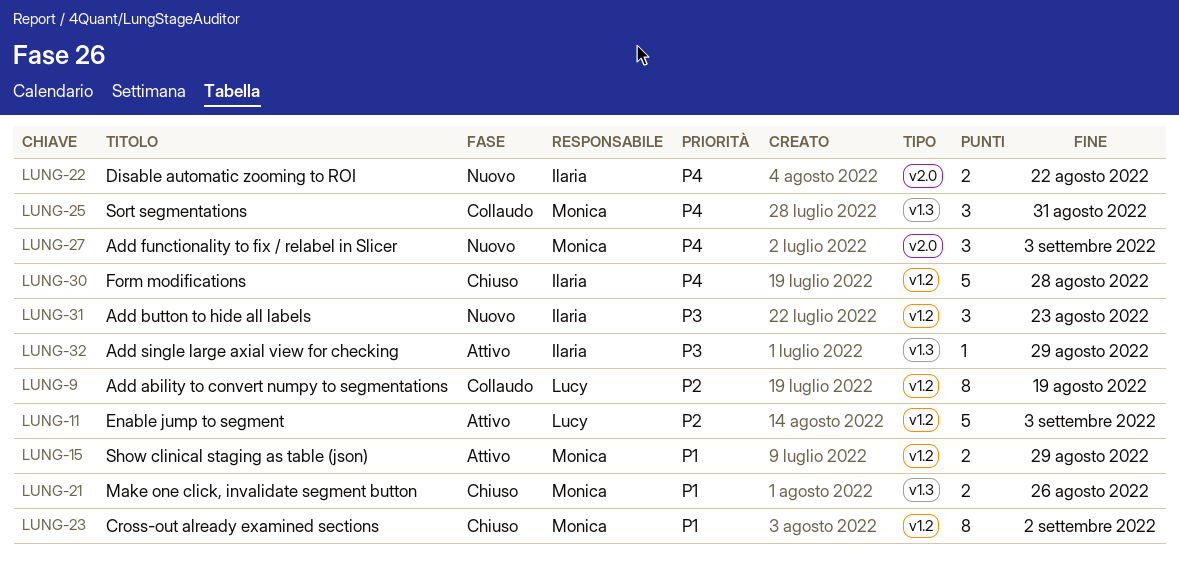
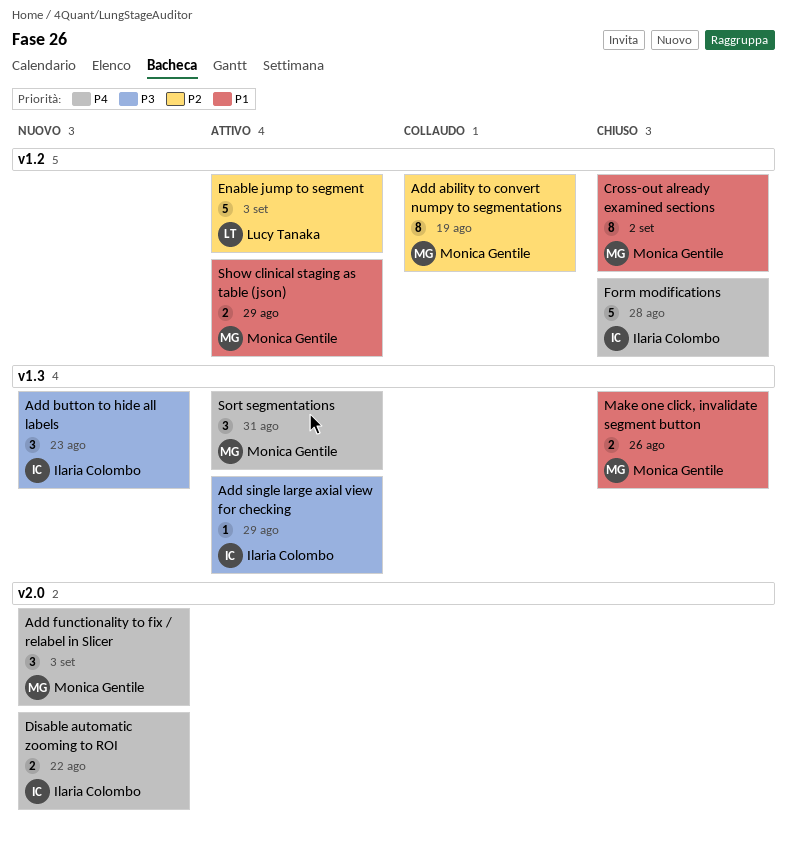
Add ability to convert numpy to segmentations, owner: Lucy Tanaka -> Monica Gentile
Add button to hide all labels, label: v1.2 -> v1.3
Sort segmentations, status: Collaudo -> Attivo

